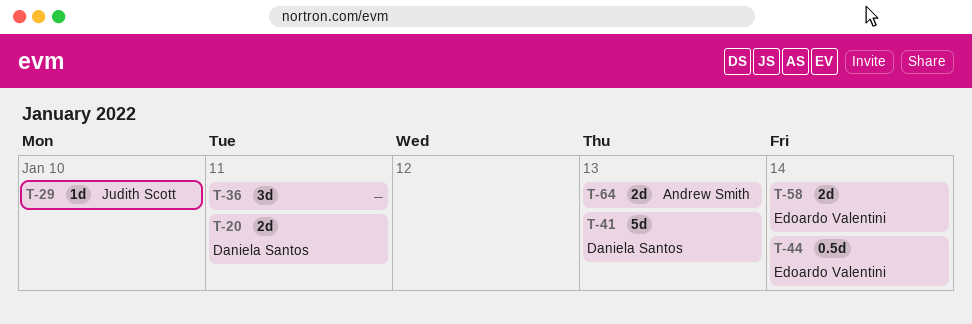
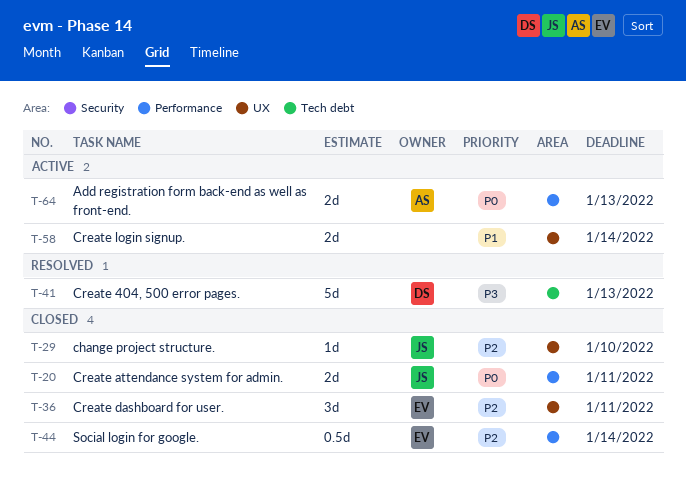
T-20, owner: Daniela Santos -> Judith Scott
T-36, owner: none -> Edoardo Valentini
T-58, owner: Edoardo Valentini -> none

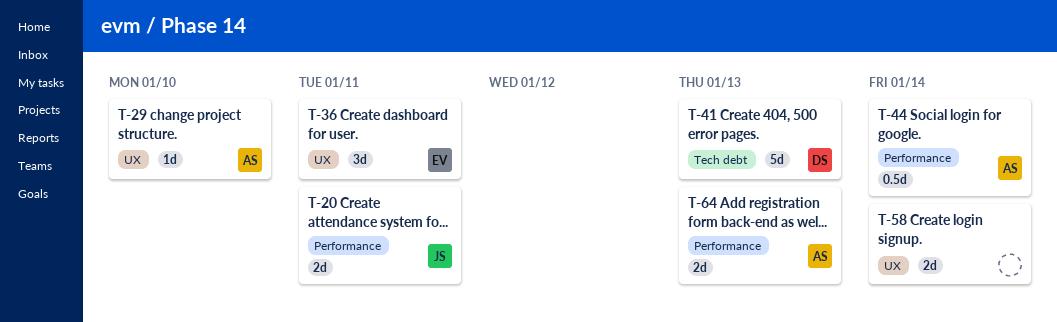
T-29, owner: JS -> AS
T-44, owner: EV -> AS

